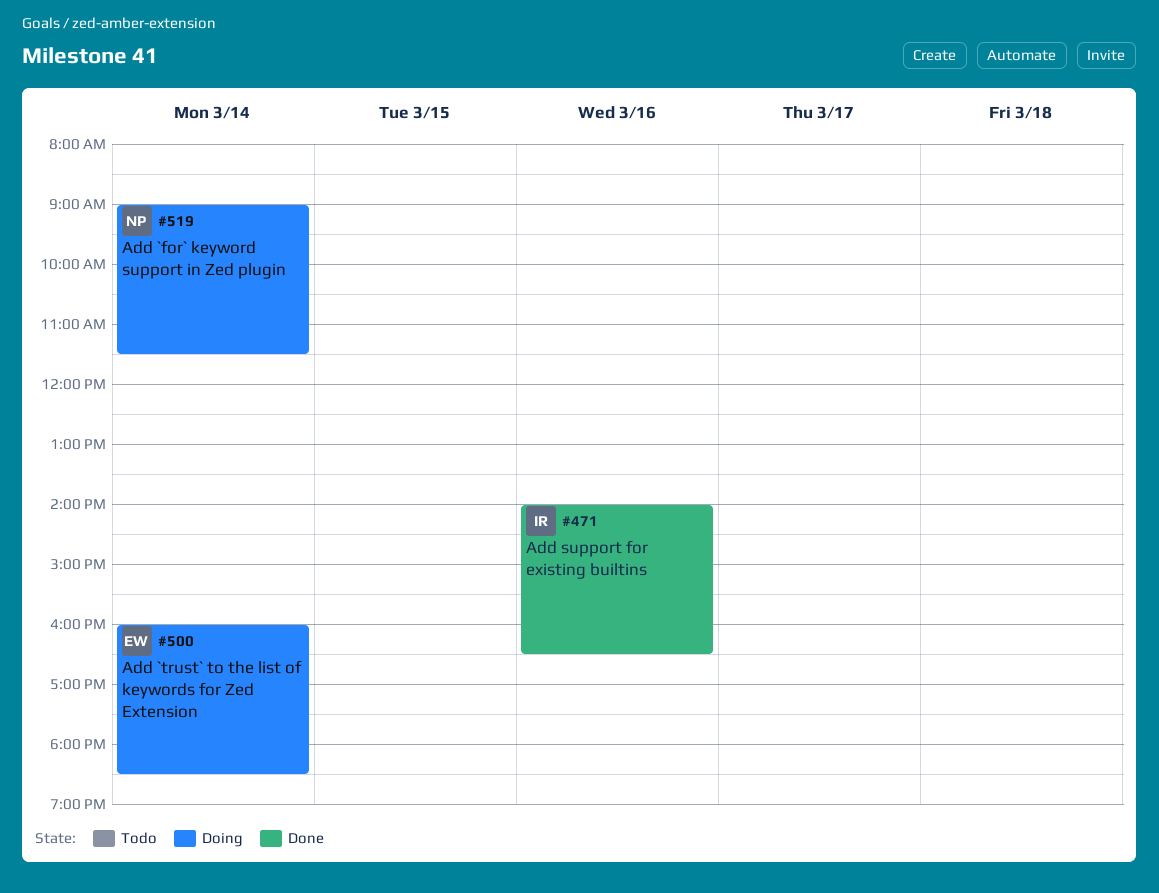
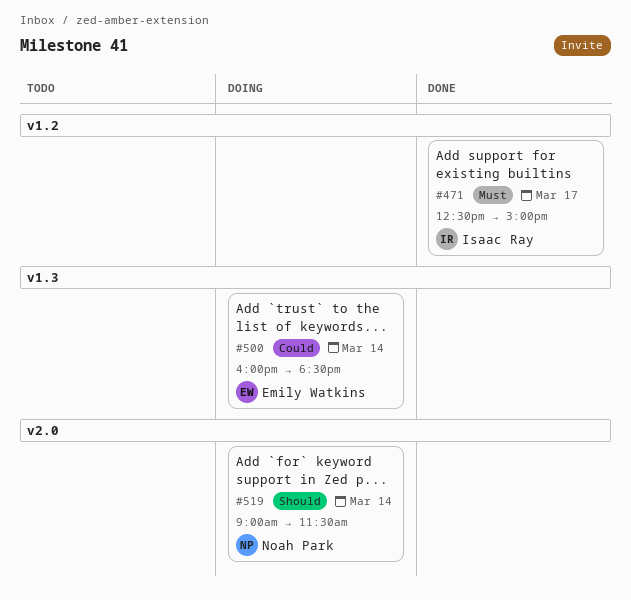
#471, day: Mar 16 -> Mar 17
#471, begins: 14:00 -> 12:30
#471, ends: 16:30 -> 15:00

